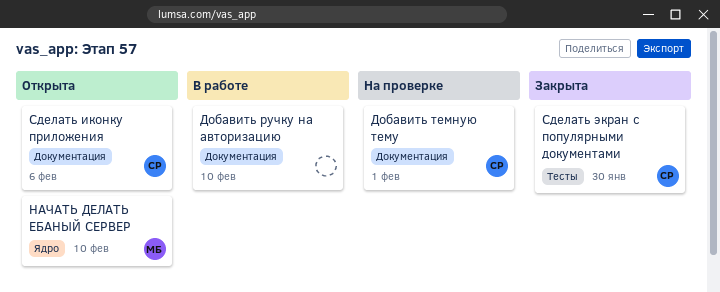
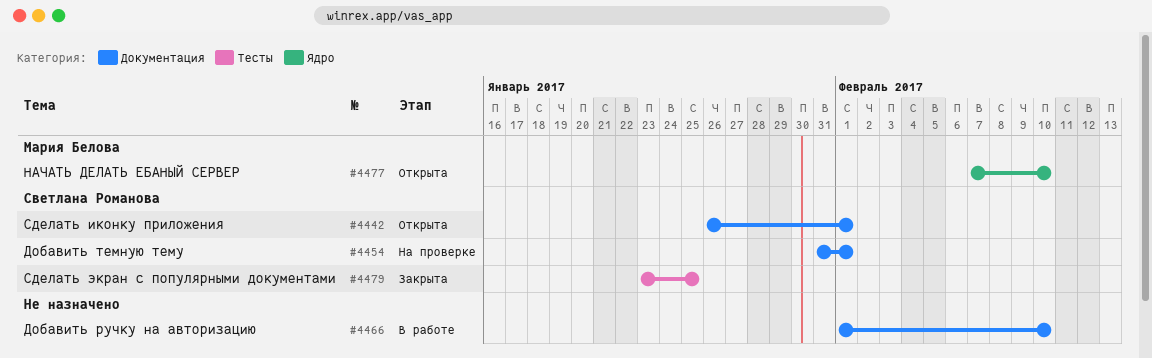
Сделать иконку приложения, due: Feb 6 -> Feb 1
Сделать экран с популярными документами, due: Jan 30 -> Jan 25

